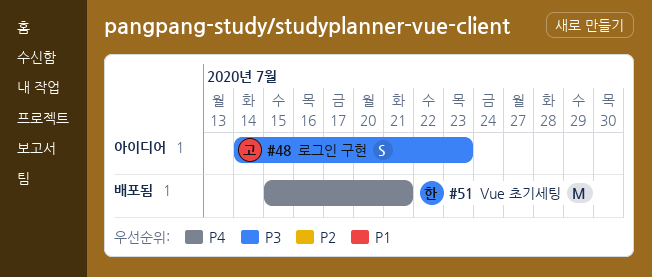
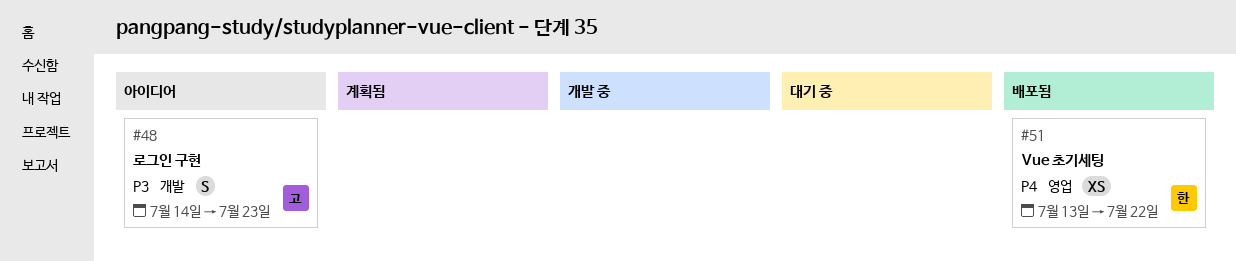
#51, estimate: M -> XS
#51, start: Jul 15 -> Jul 13
#51, due: Jul 21 -> Jul 22

